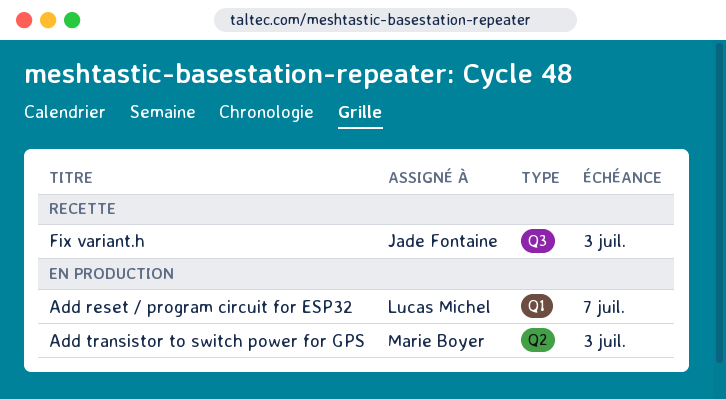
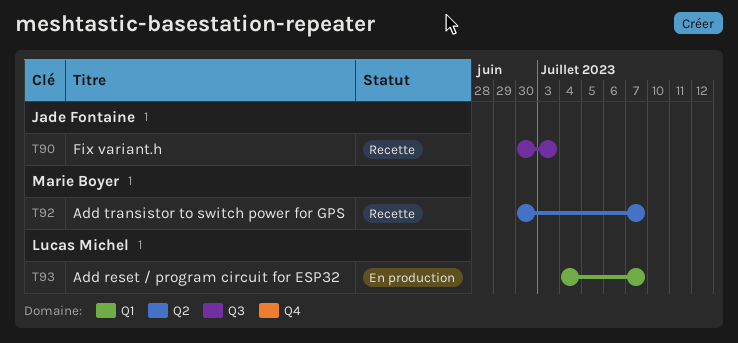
Add transistor to switch power for GPS, status: En production -> Recette
Add transistor to switch power for GPS, due: Jul 3 -> Jul 7

